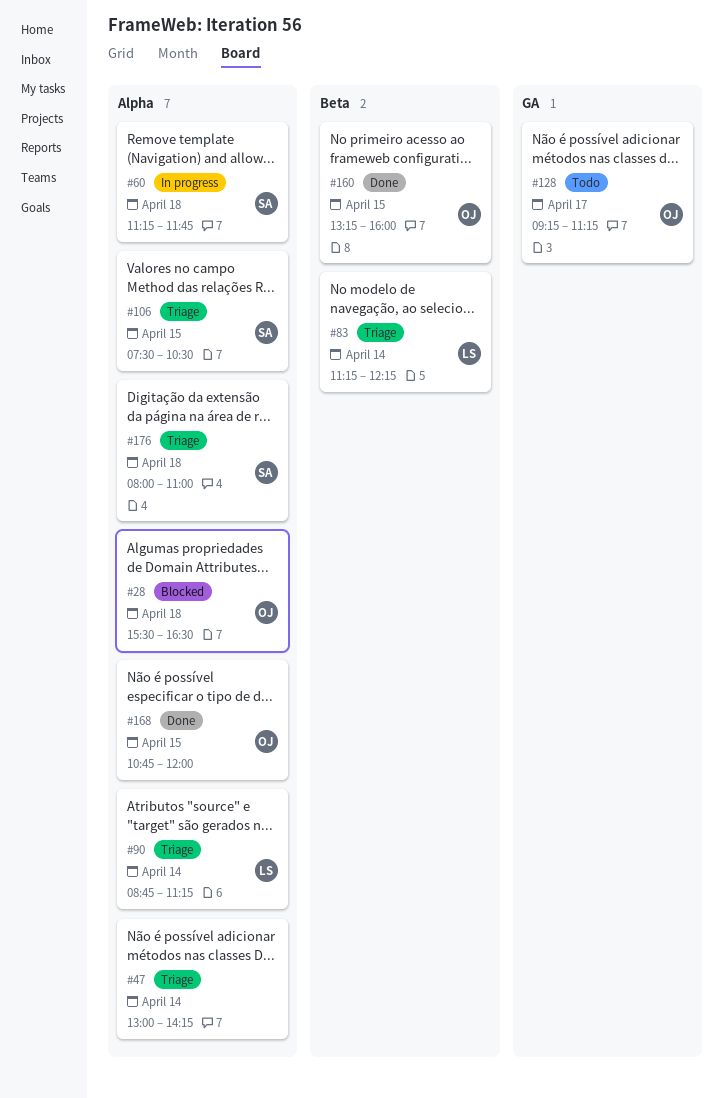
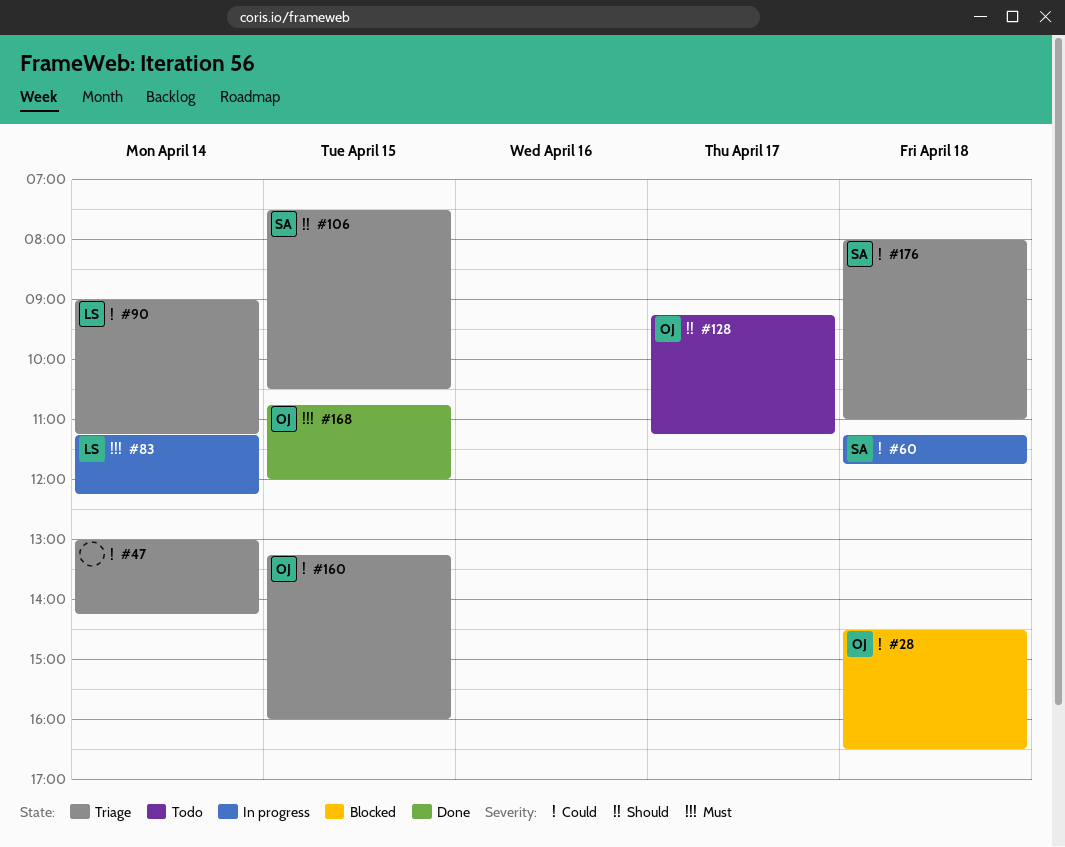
#28, begins: 15:30 -> 14:30
#83, status: Triage -> In progress
#90, begins: 08:45 -> 09:00
#160, status: Done -> Triage

